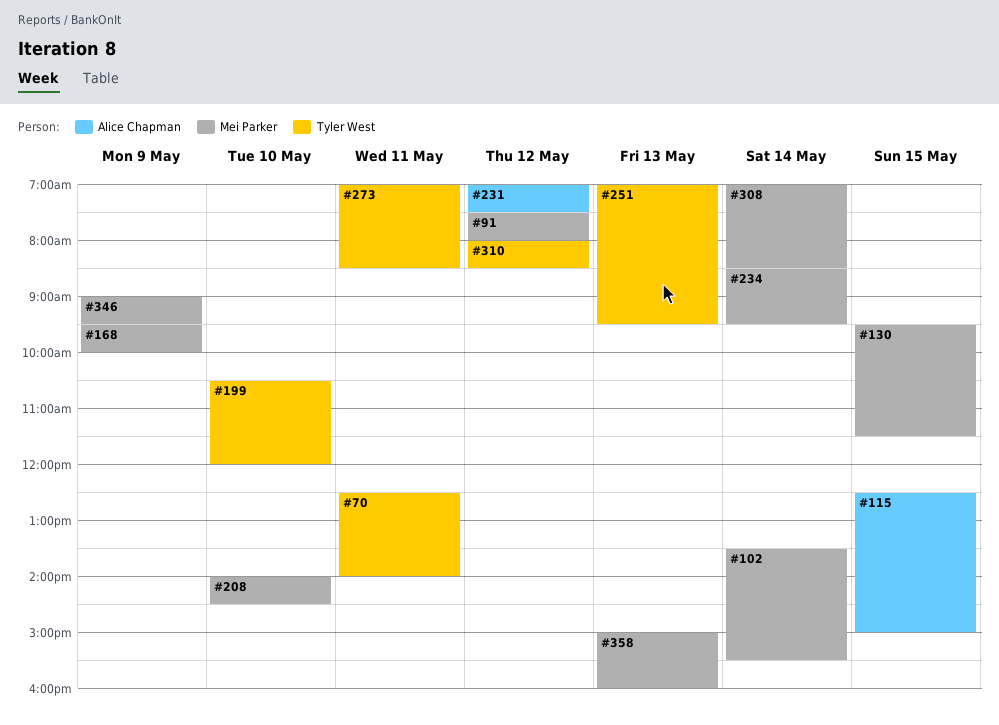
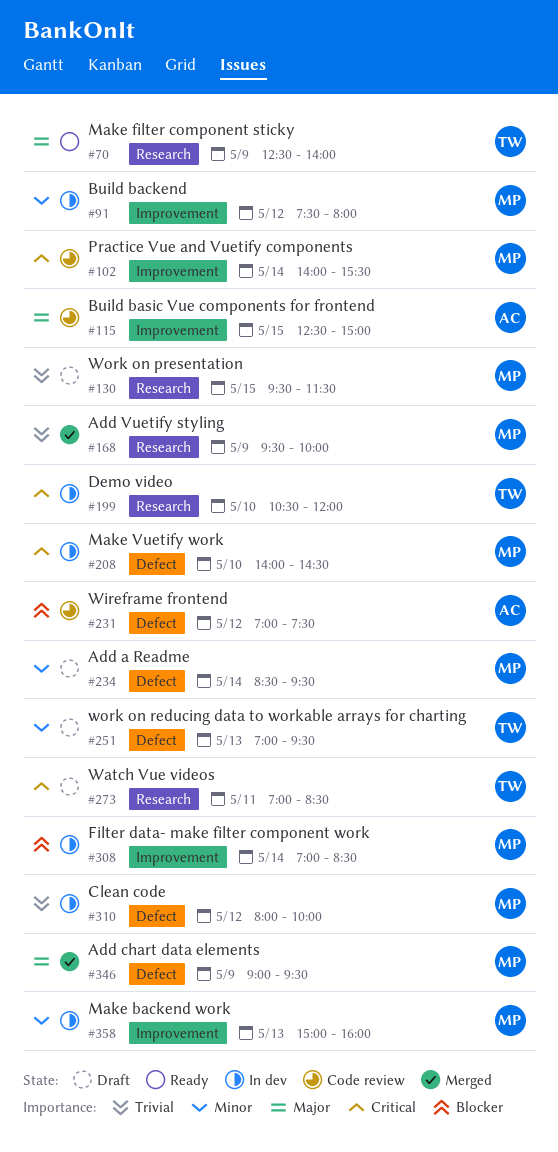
#70, day: May 11 -> May 9
#102, begins: 13:30 -> 14:00
#310, owner: Tyler West -> Mei Parker
#310, ends: 08:30 -> 10:00

